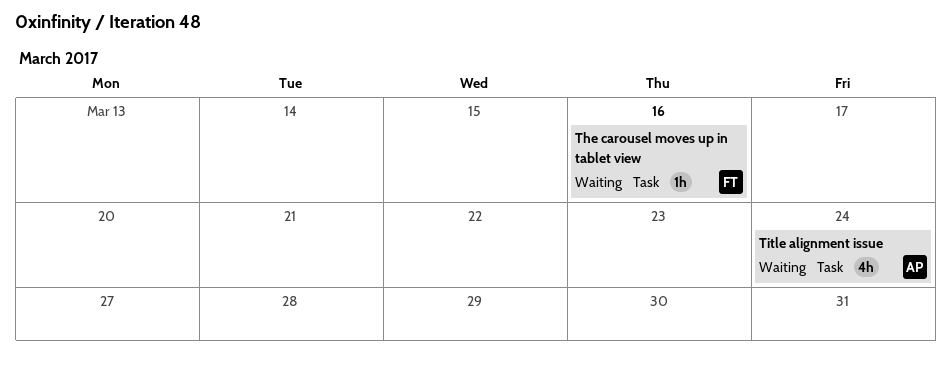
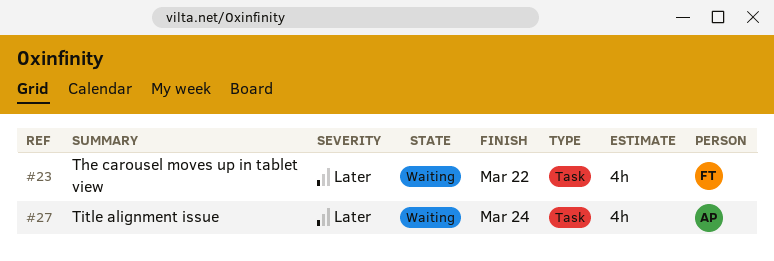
The carousel moves up in tablet view, estimate: 1h -> 4h
The carousel moves up in tablet view, due: Mar 16 -> Mar 22

